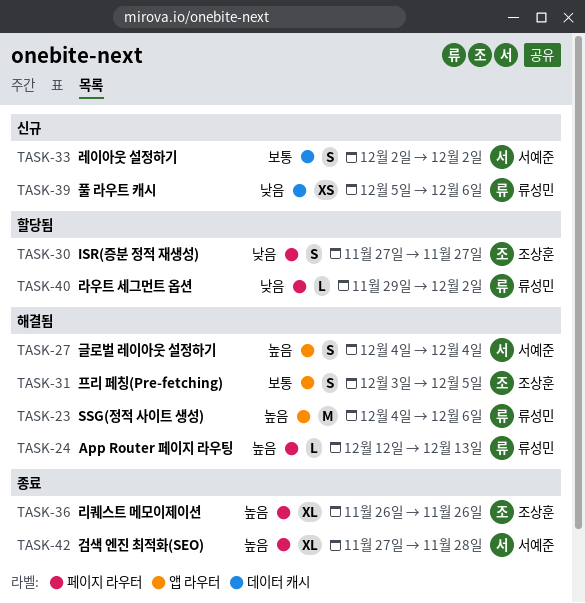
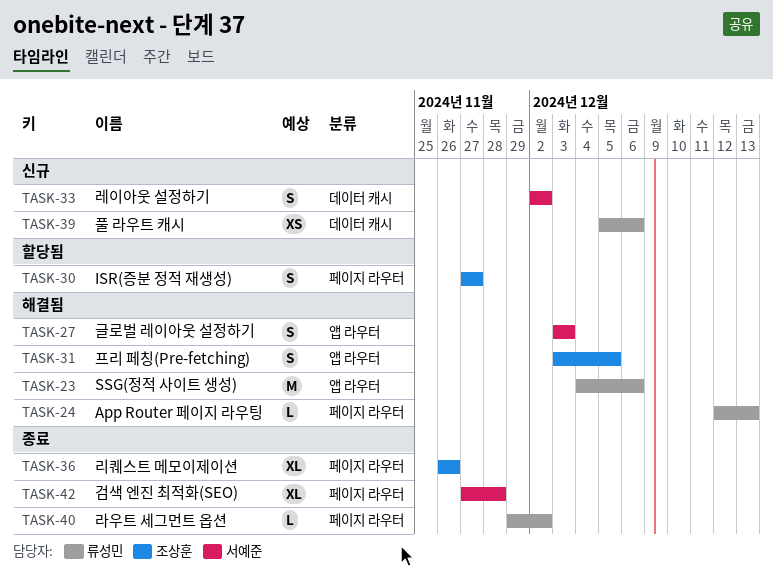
TASK-27, start: Dec 4 -> Dec 3
TASK-27, due: Dec 4 -> Dec 3
TASK-40, status: 할당됨 -> 종료

